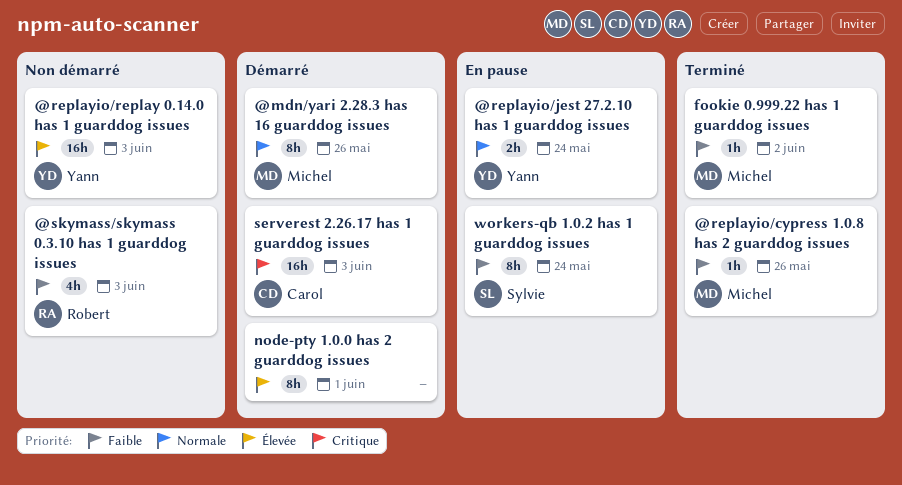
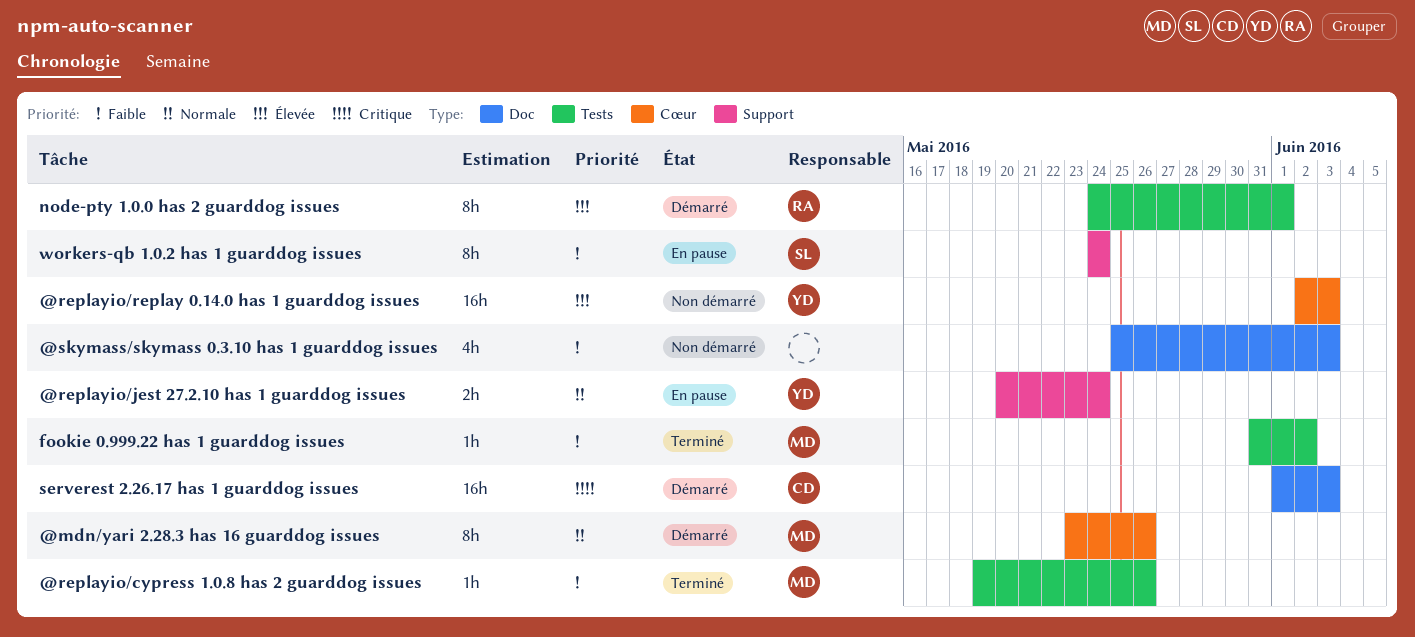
@skymass/skymass 0.3.10 has 1 guarddog issues, owner: Robert -> none
node-pty 1.0.0 has 2 guarddog issues, owner: none -> Robert

